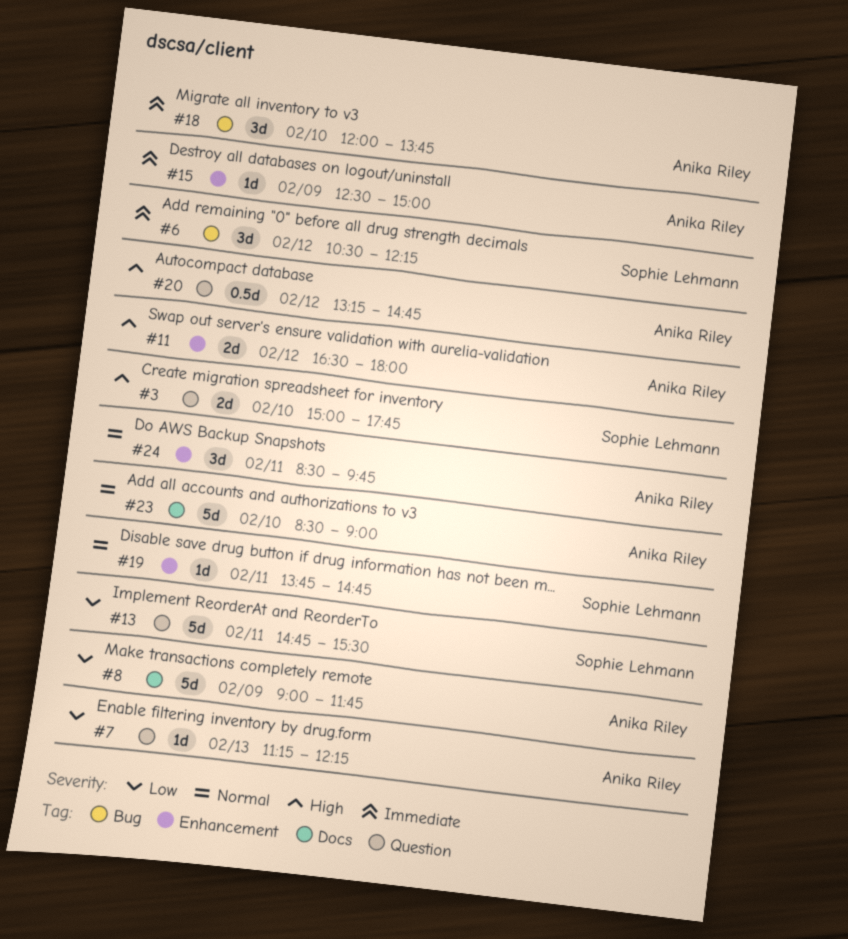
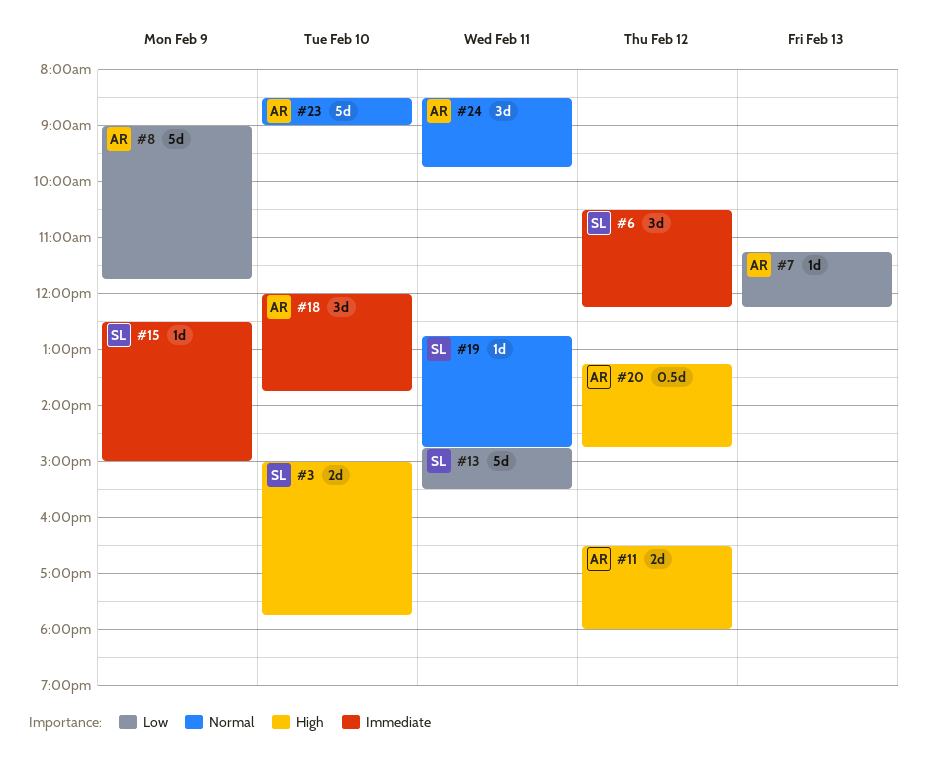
#15, owner: Anika Riley -> Sophie Lehmann
#19, begins: 13:45 -> 12:45

